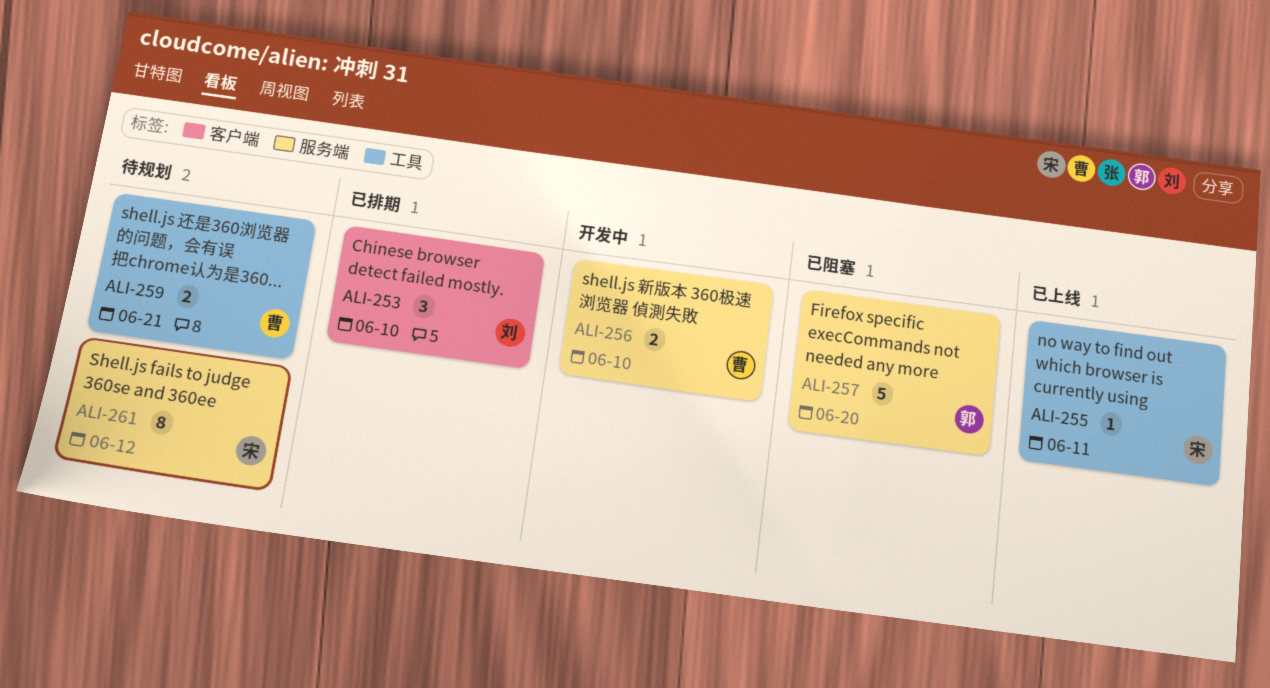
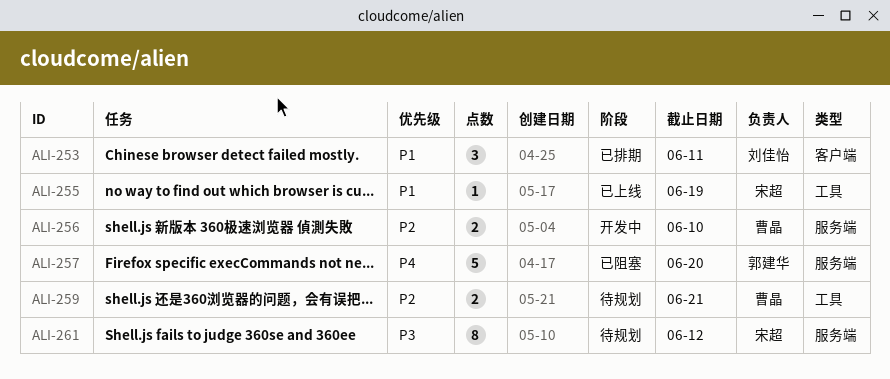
ALI-253, due: Jun 10 -> Jun 11
ALI-255, due: Jun 11 -> Jun 19

